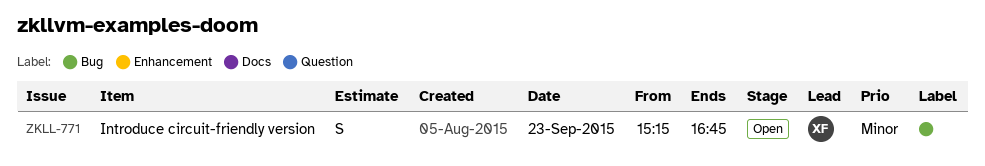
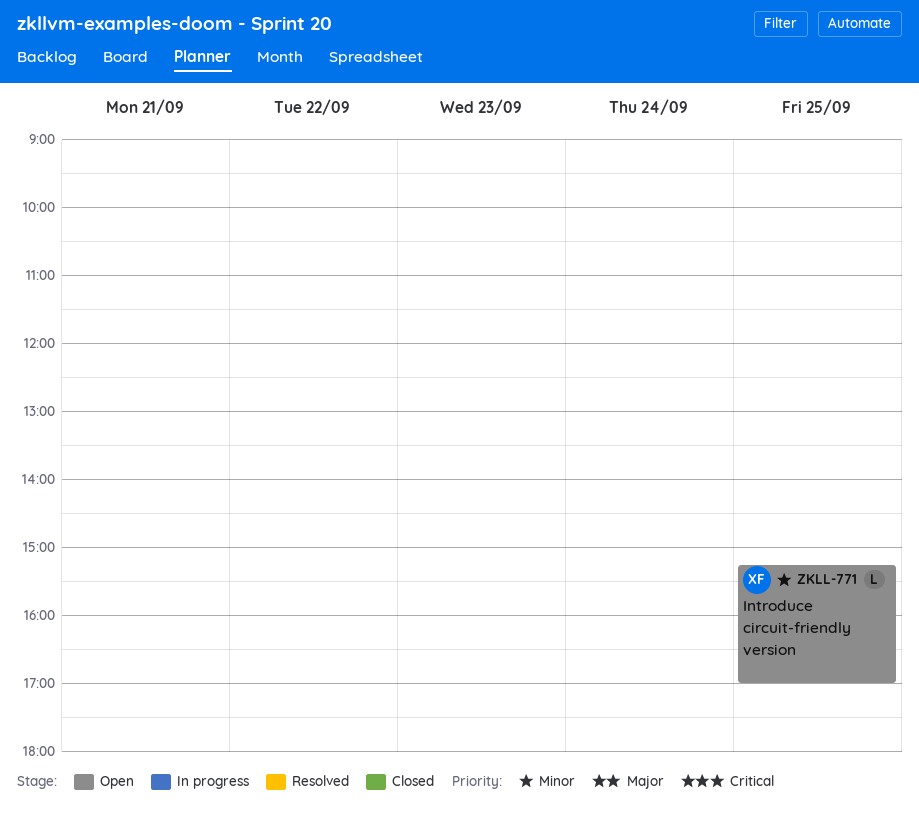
ZKLL-771, estimate: S -> L
ZKLL-771, day: Sep 23 -> Sep 25
ZKLL-771, ends: 16:45 -> 17:00

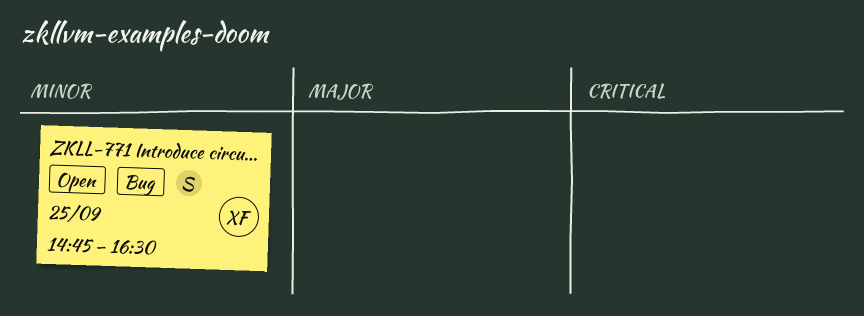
ZKLL-771, estimate: L -> S
ZKLL-771, begins: 15:15 -> 14:45
ZKLL-771, ends: 17:00 -> 16:30

